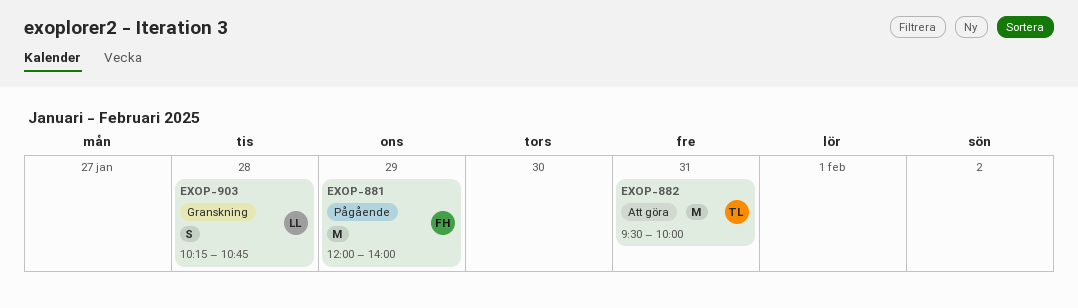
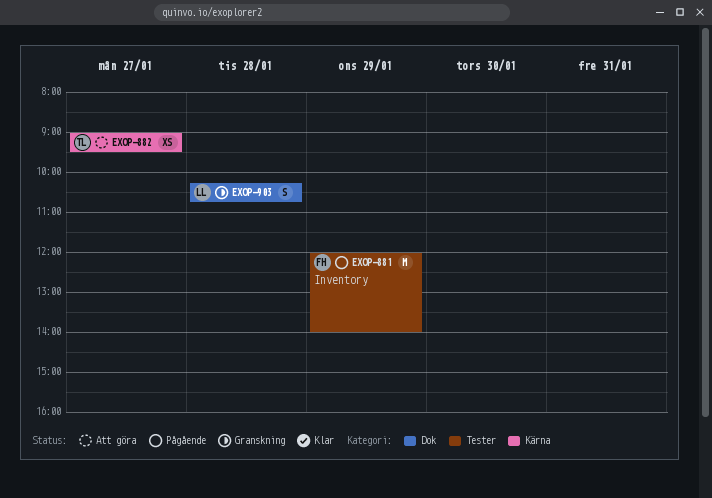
EXOP-882, estimate: M -> XS
EXOP-882, day: Jan 31 -> Jan 27
EXOP-882, begins: 09:30 -> 09:00
EXOP-882, ends: 10:00 -> 09:30

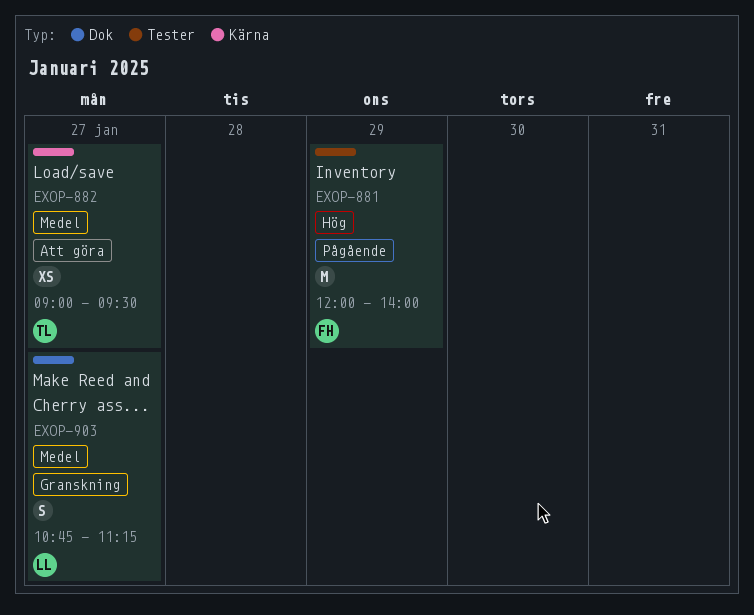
EXOP-903, day: Jan 28 -> Jan 27
EXOP-903, begins: 10:15 -> 10:45
EXOP-903, ends: 10:45 -> 11:15

